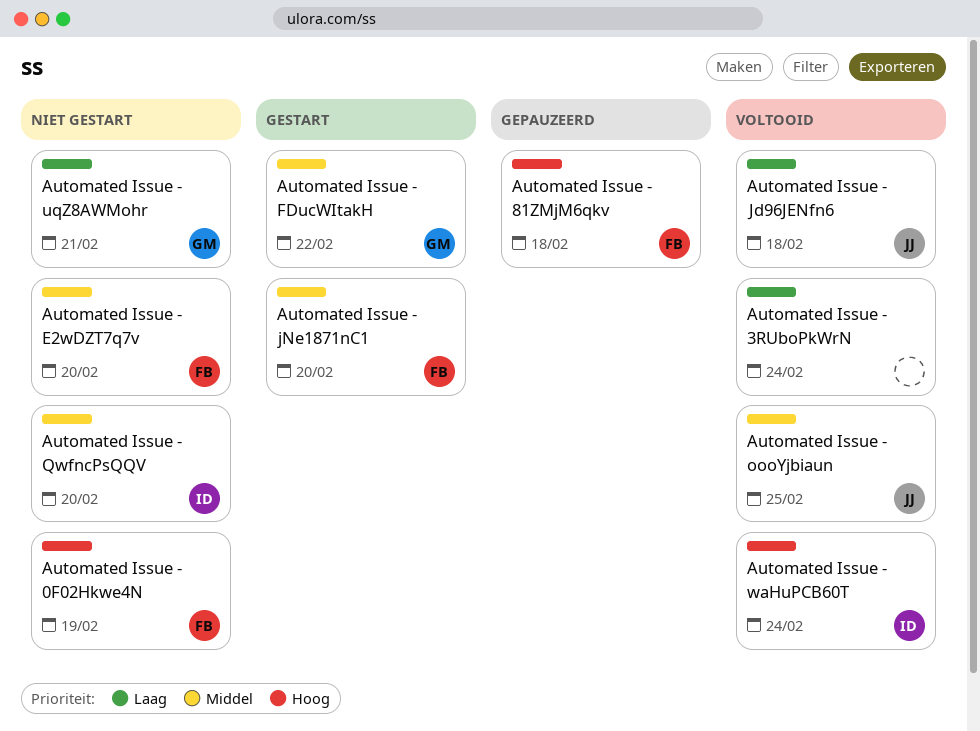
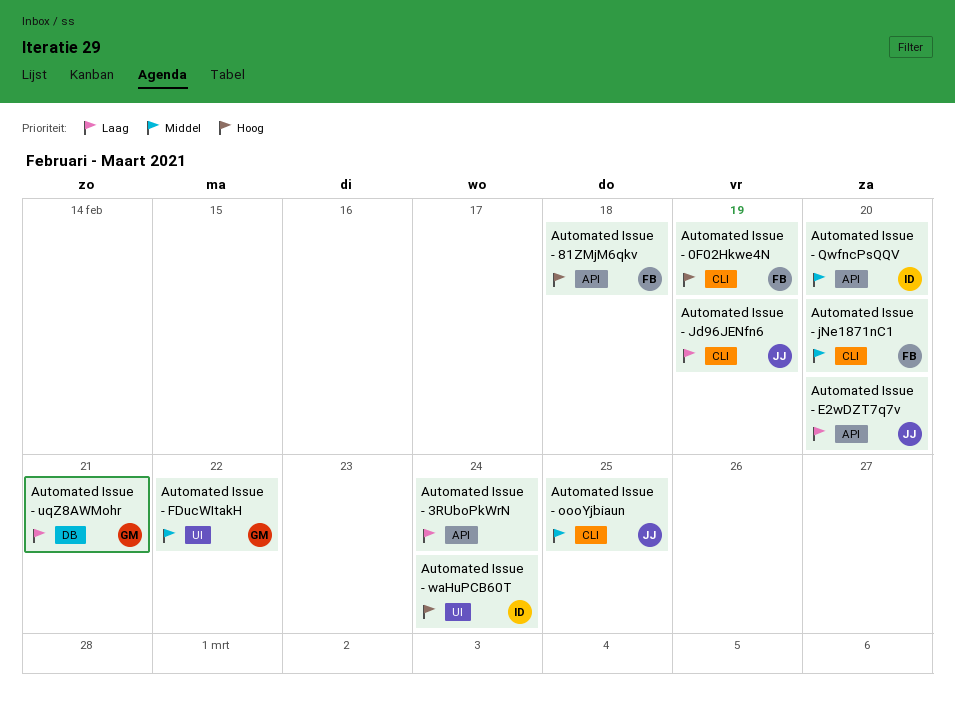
Automated Issue - E2wDZT7q7v, owner: FB -> JJ
Automated Issue - E2wDZT7q7v, priority: Middel -> Laag
Automated Issue - Jd96JENfn6, due: Feb 18 -> Feb 19

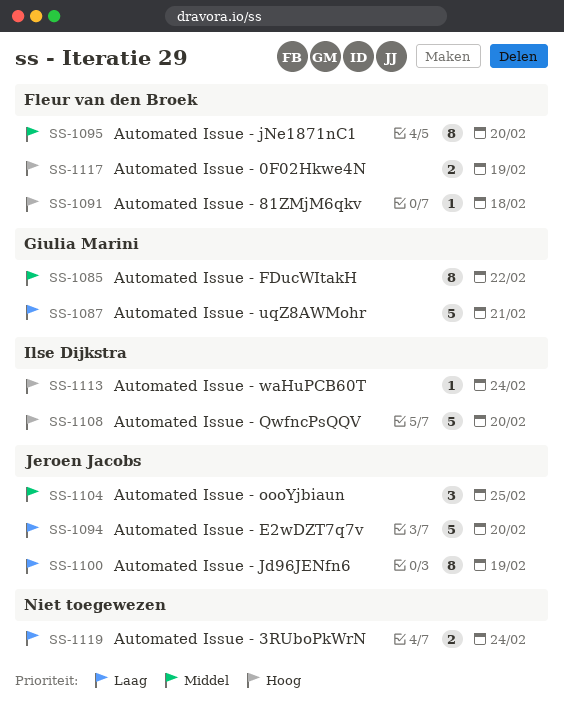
Automated Issue - QwfncPsQQV, priority: Middel -> Hoog

